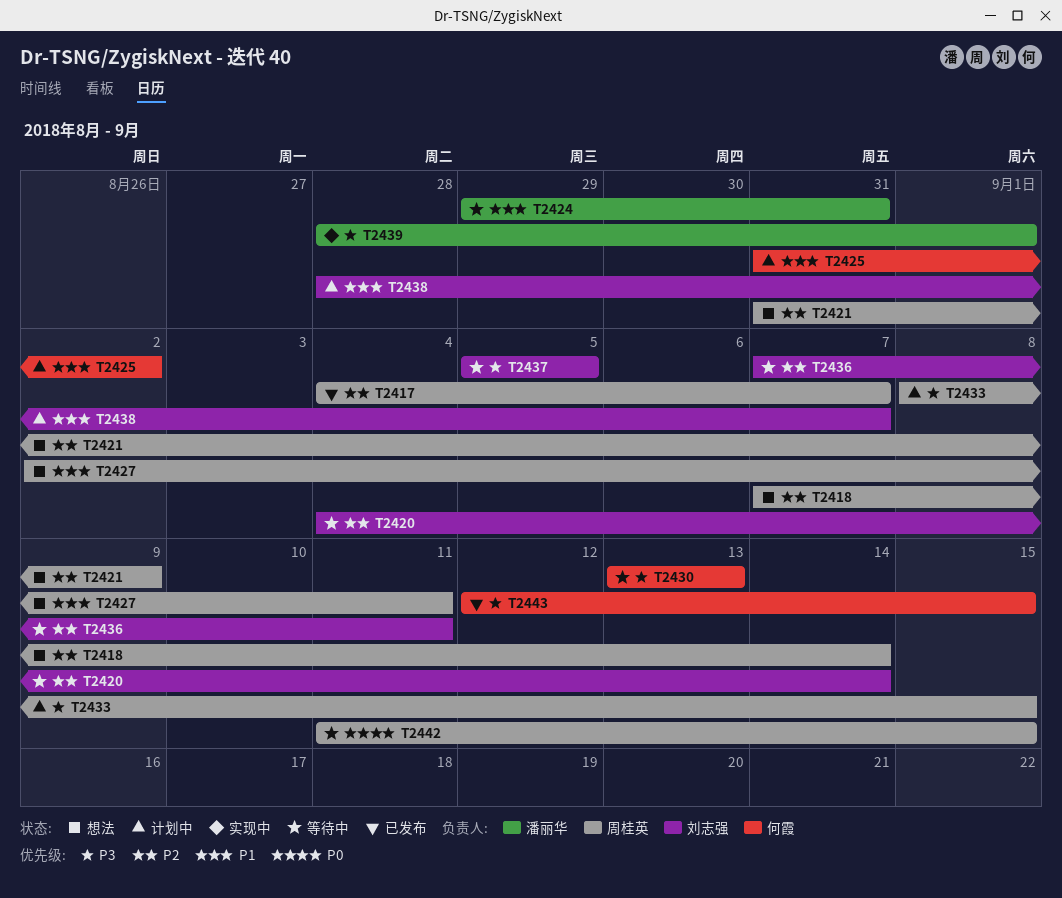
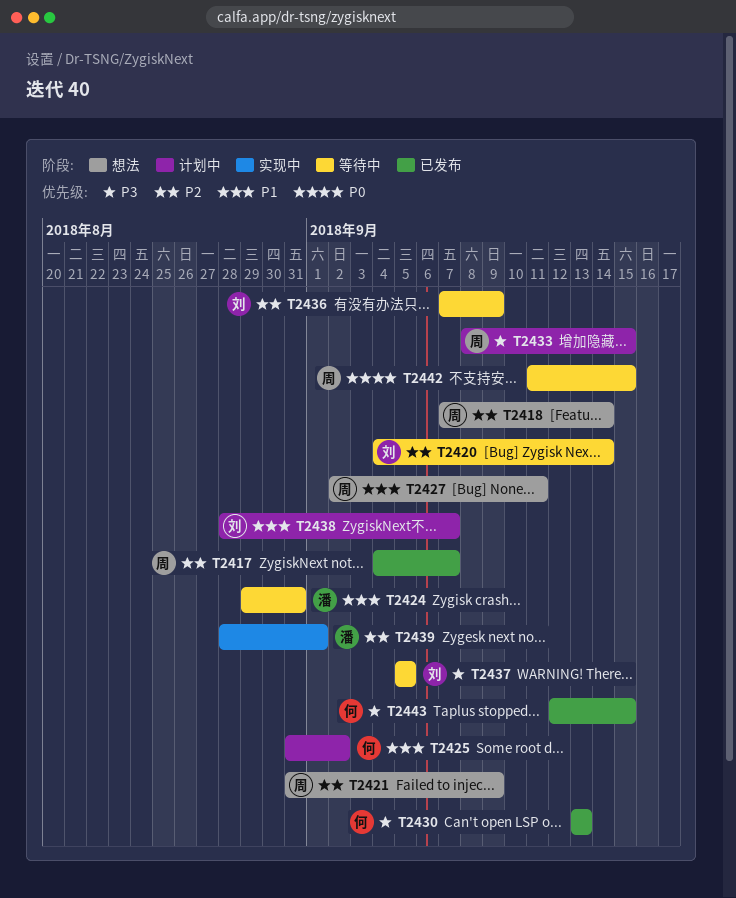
T2430, status: 等待中 -> 已发布
T2436, due: Sep 11 -> Sep 9
T2439, priority: P3 -> P2

